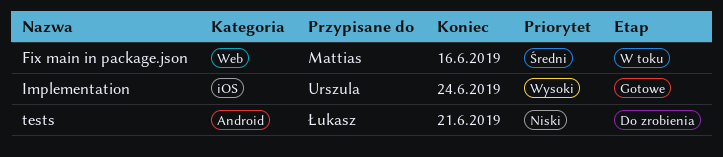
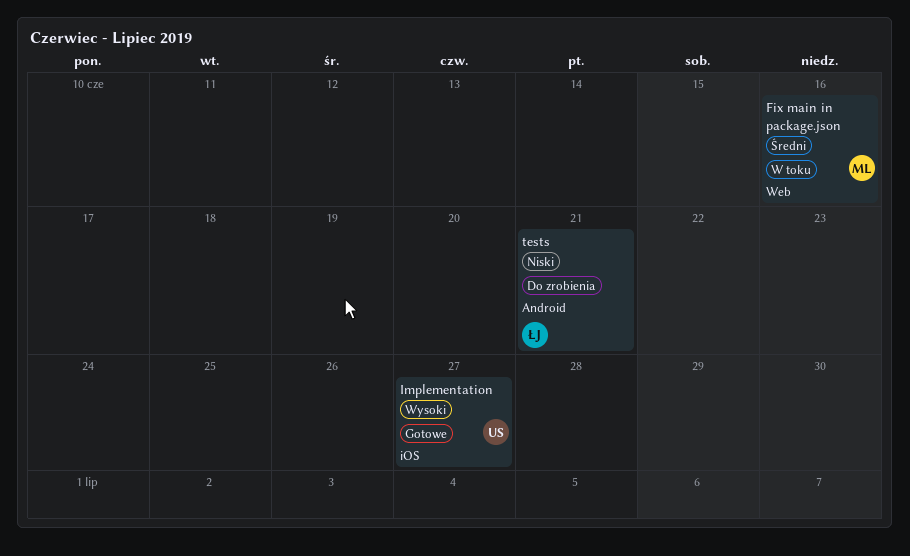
Implementation, due: Jun 24 -> Jun 27

